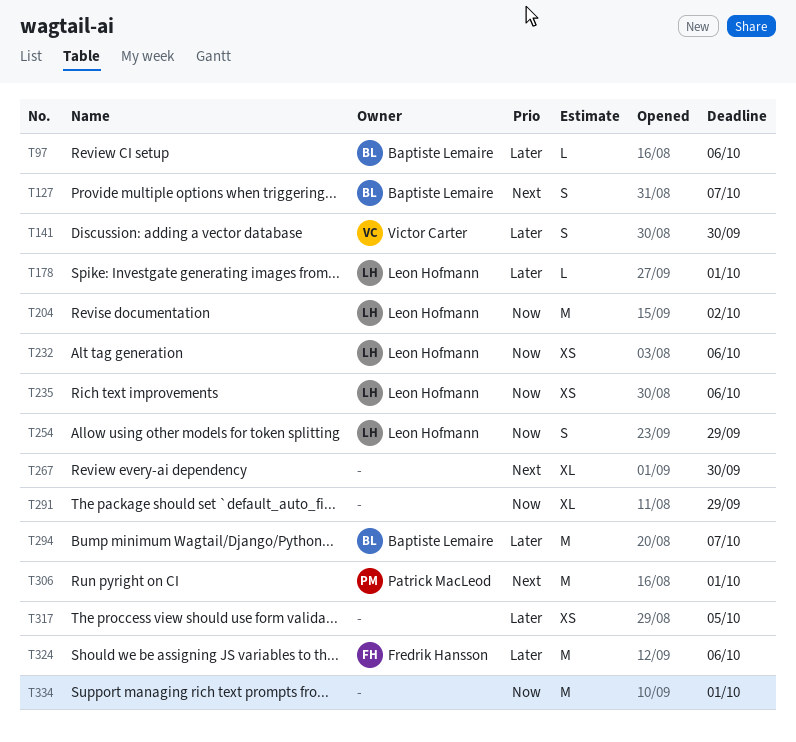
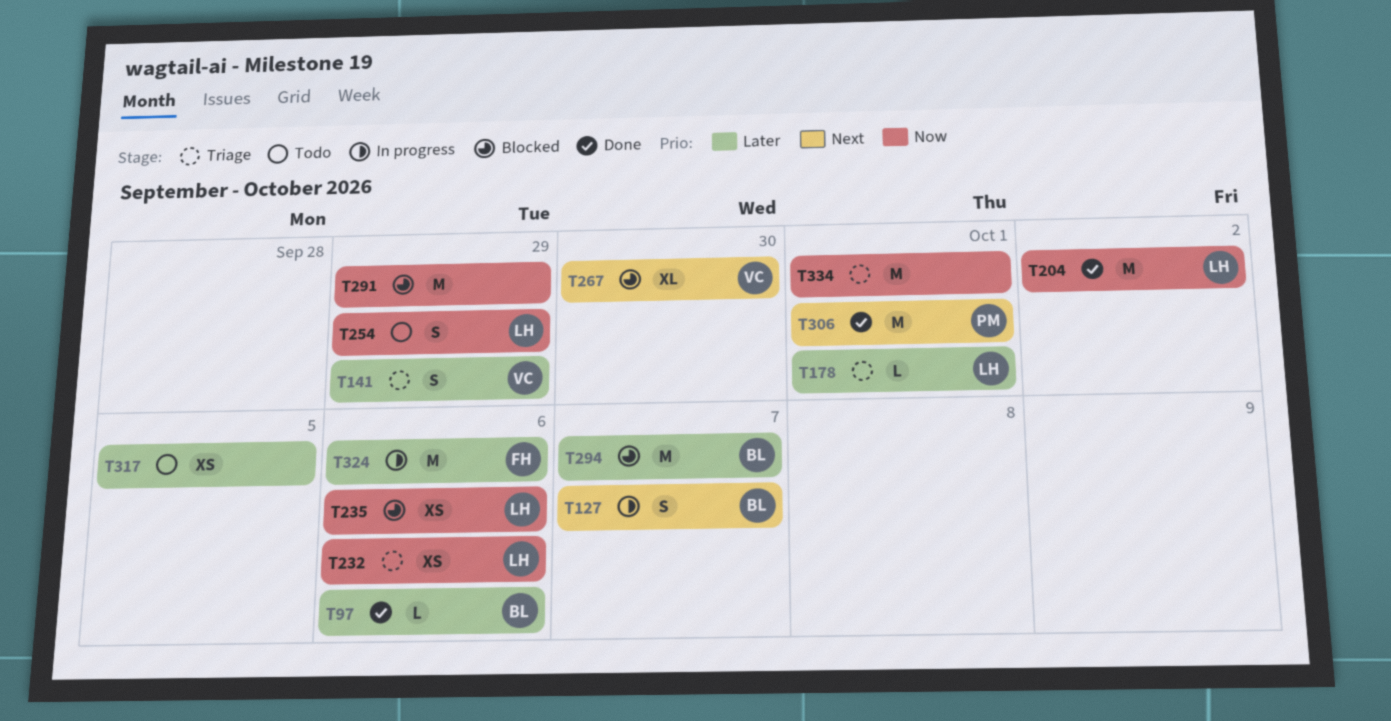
T141, due: Sep 30 -> Sep 29
T267, owner: none -> Victor Carter
T291, estimate: XL -> M

